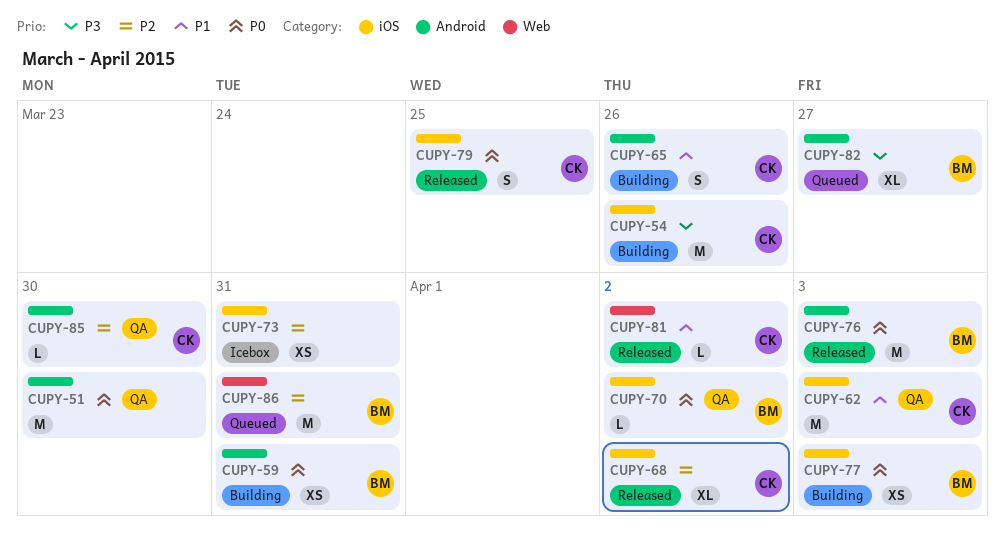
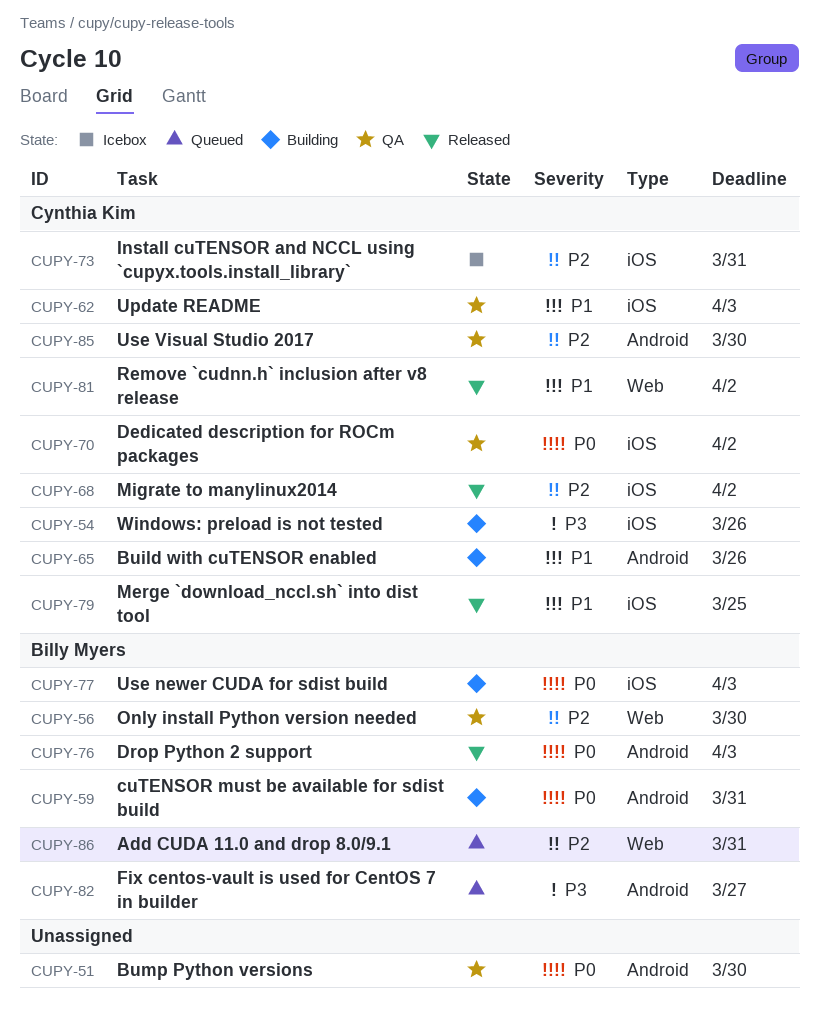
CUPY-56: none -> present
CUPY-70, owner: Billy Myers -> Cynthia Kim
CUPY-73, owner: none -> Cynthia Kim
CUPY-79, priority: P0 -> P1

